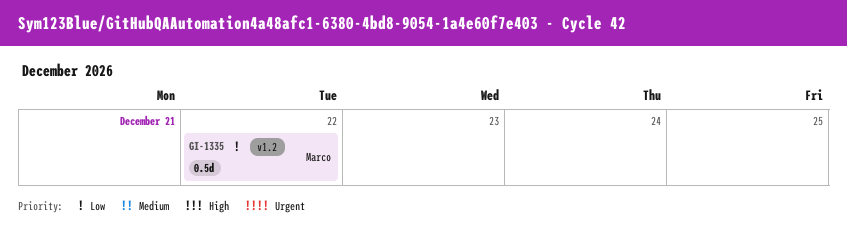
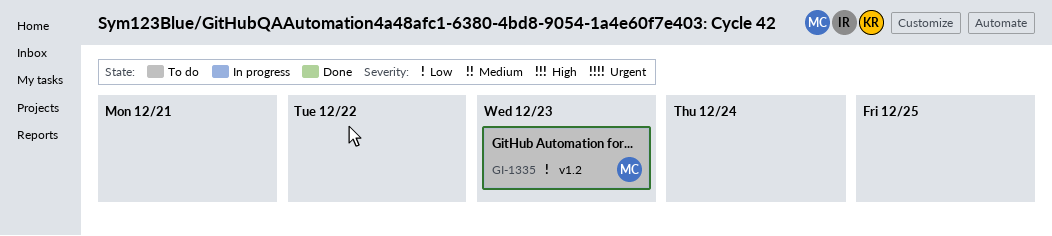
GI-1335, due: Dec 22 -> Dec 23

